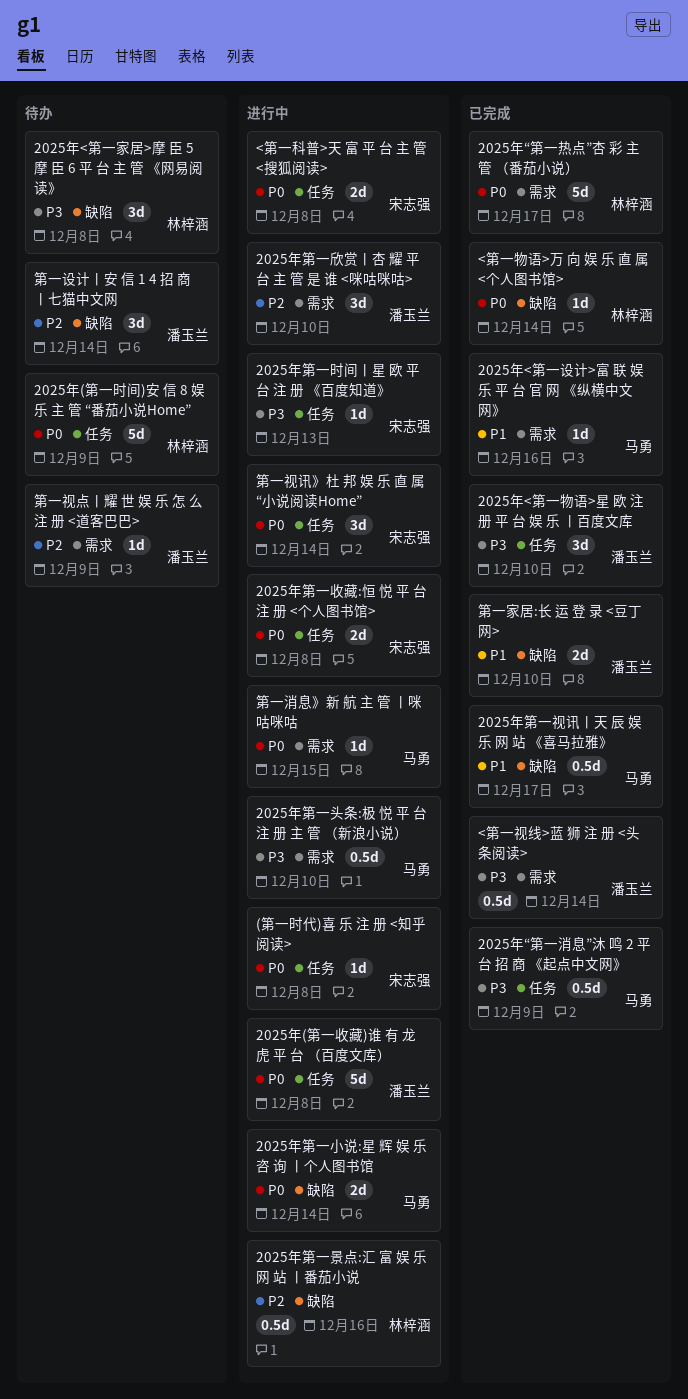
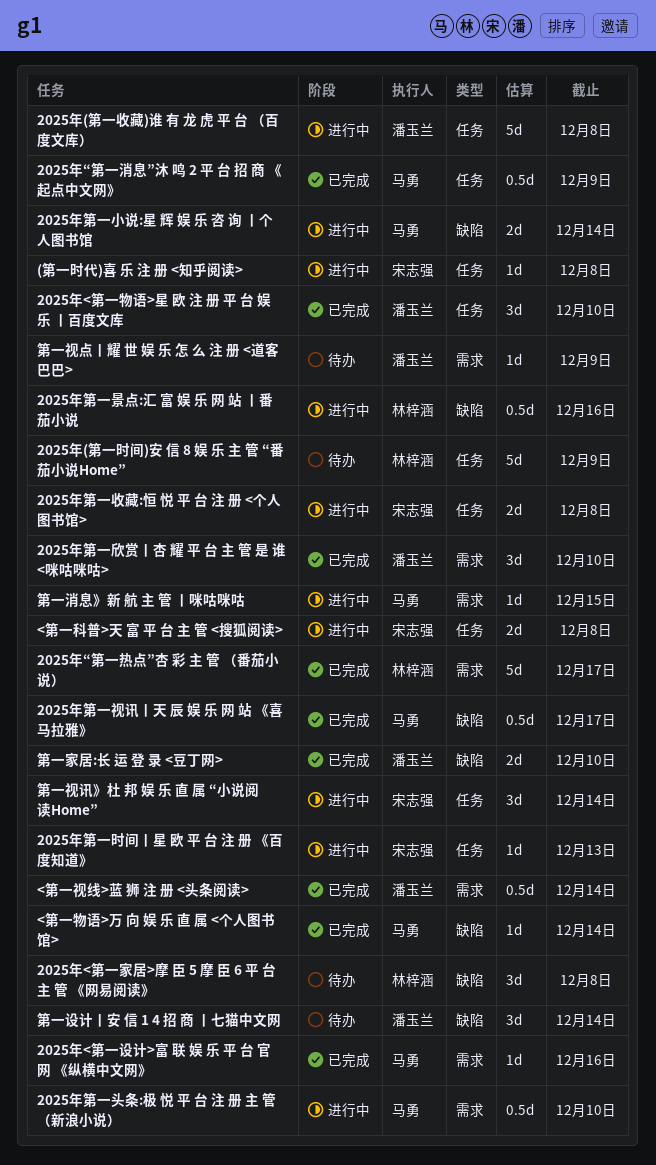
2025年第一欣赏丨杏 耀 平 台 主 管 是 谁 <咪咕咪咕>, status: 进行中 -> 已完成
<第一物语>万 向 娱 乐 直 属 <个人图书馆>, owner: 林梓涵 -> 马勇

